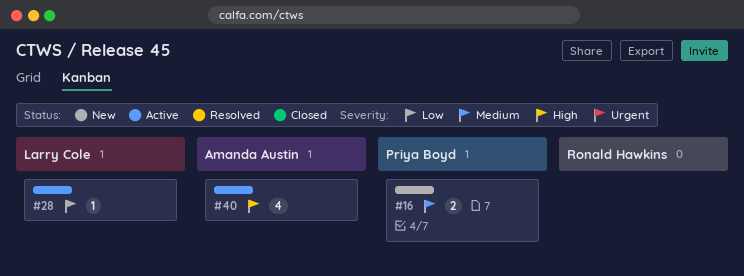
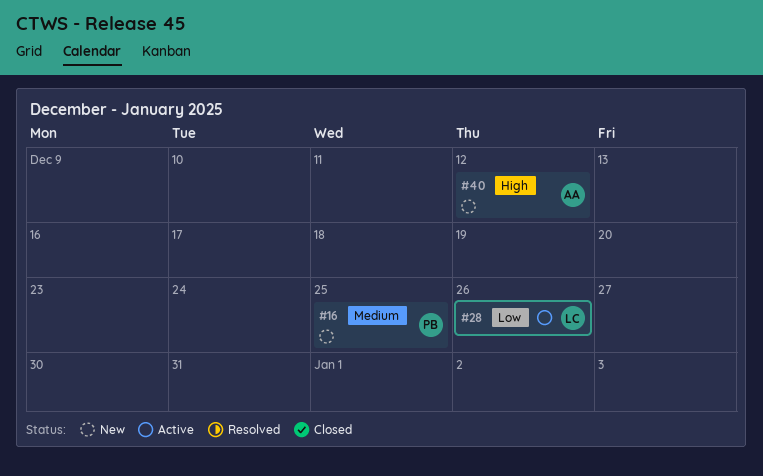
#40, status: Active -> New

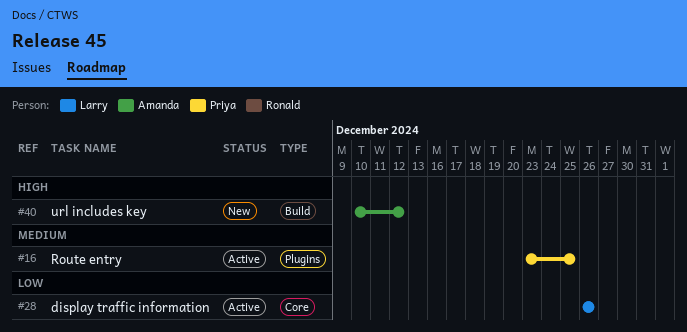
#16, status: New -> Active

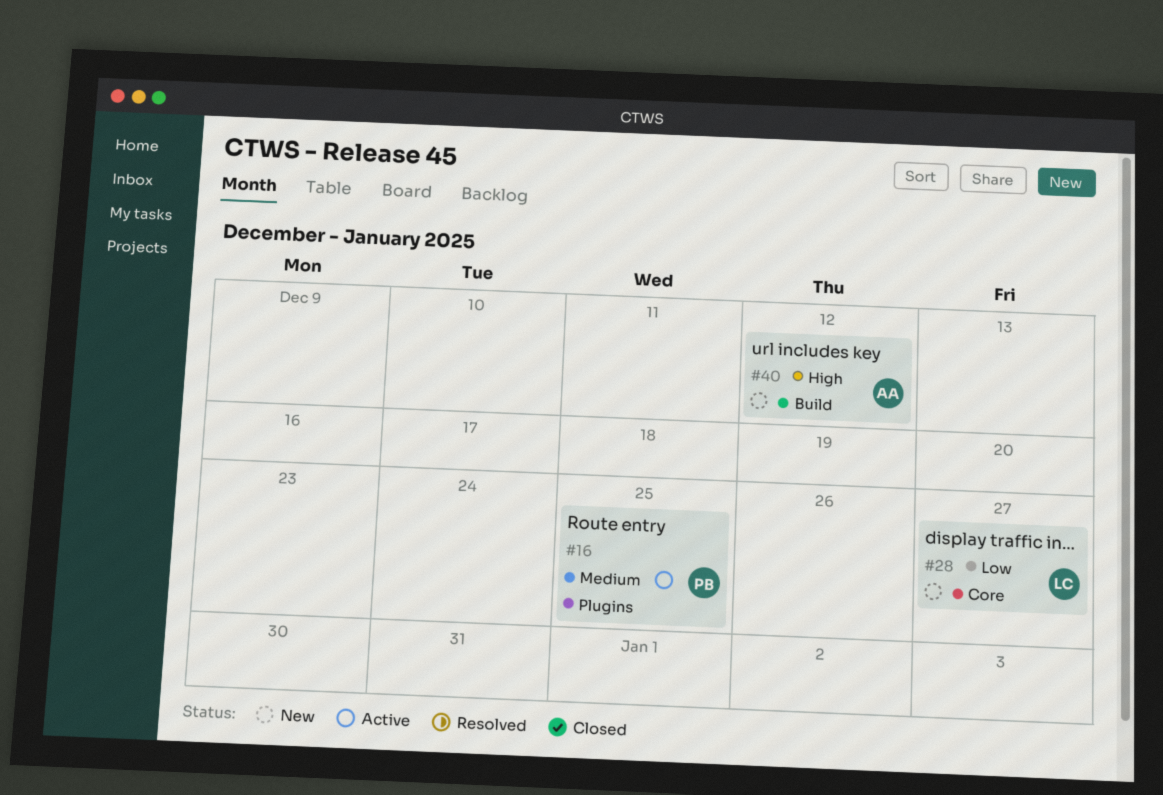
#28, status: Active -> New
#28, due: Dec 26 -> Dec 27

